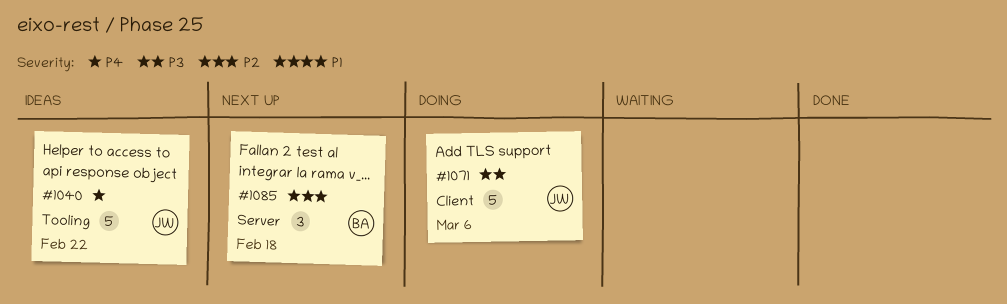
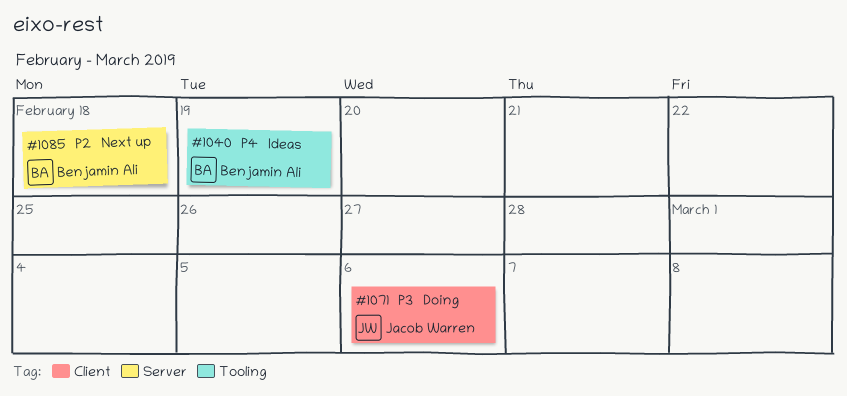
#1040, owner: Jacob Warren -> Benjamin Ali
#1040, due: Feb 22 -> Feb 19

